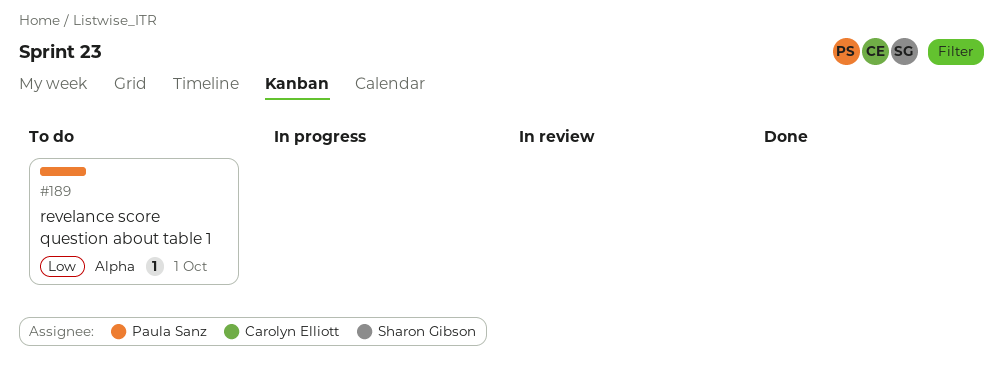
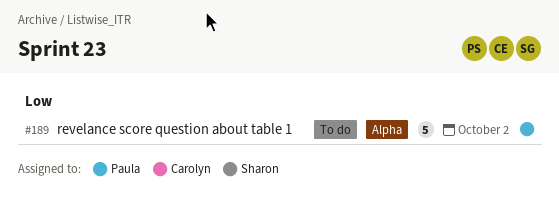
#189, estimate: 1 -> 5
#189, due: Oct 1 -> Oct 2

